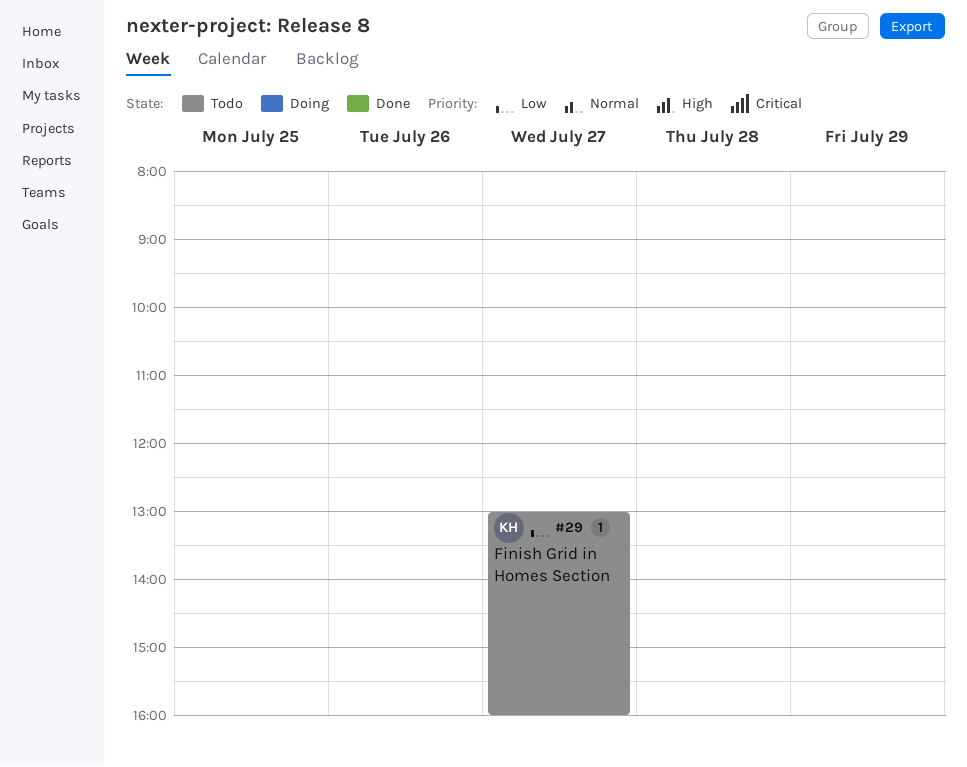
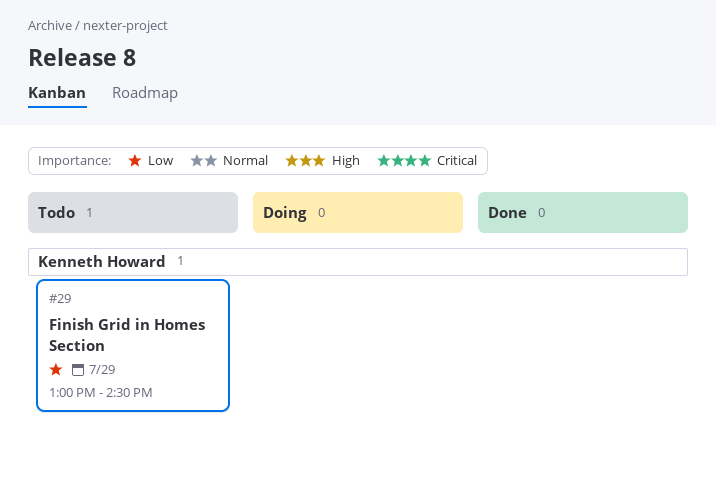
#29, day: Jul 27 -> Jul 29
#29, ends: 16:00 -> 14:30

